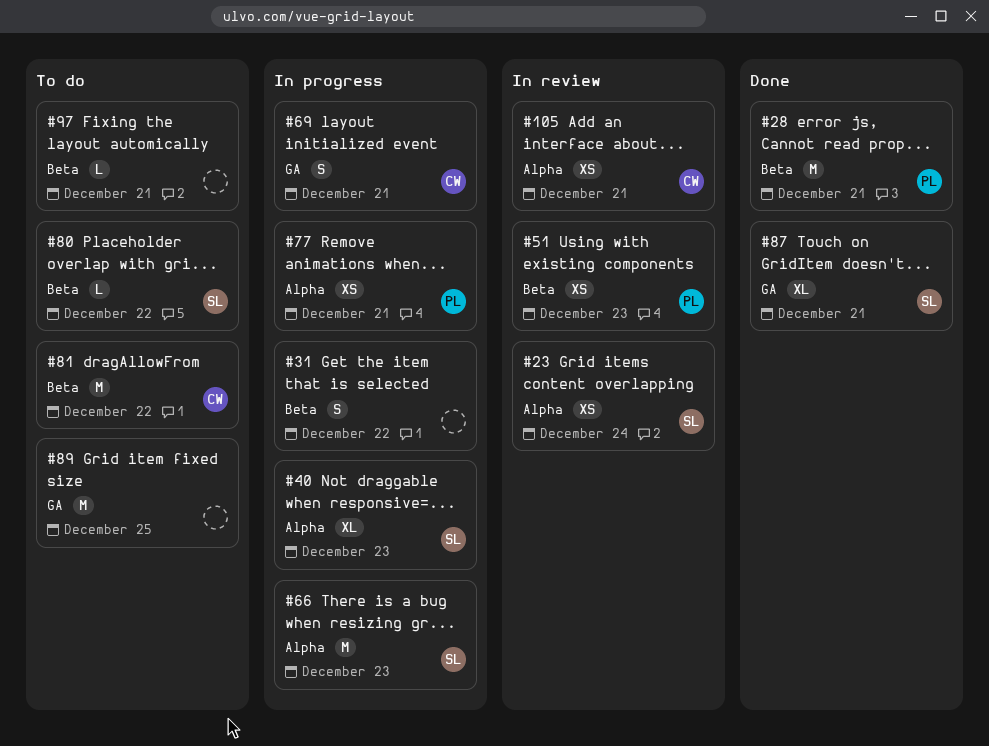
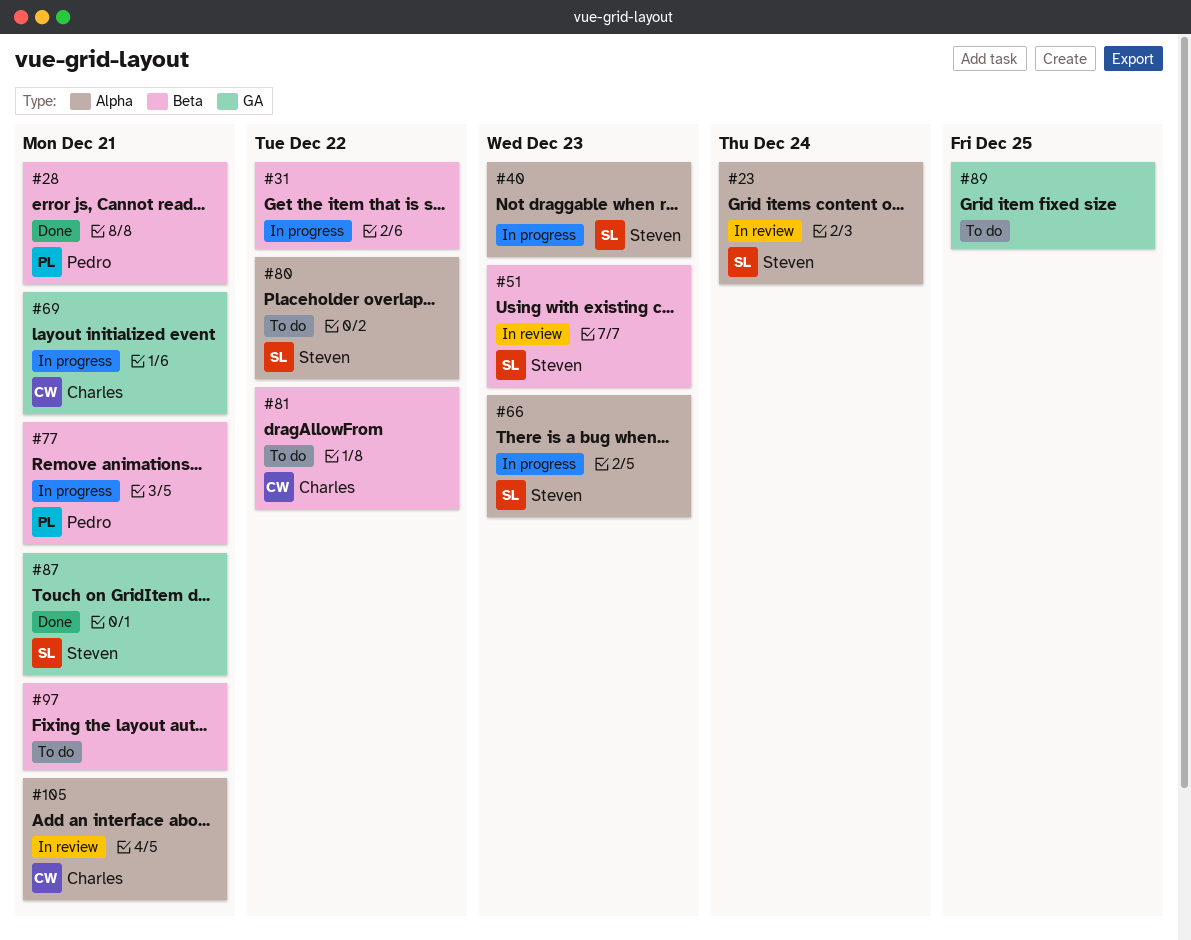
#51, owner: Pedro -> Steven
#77, label: Alpha -> Beta
#80, label: Beta -> Alpha

